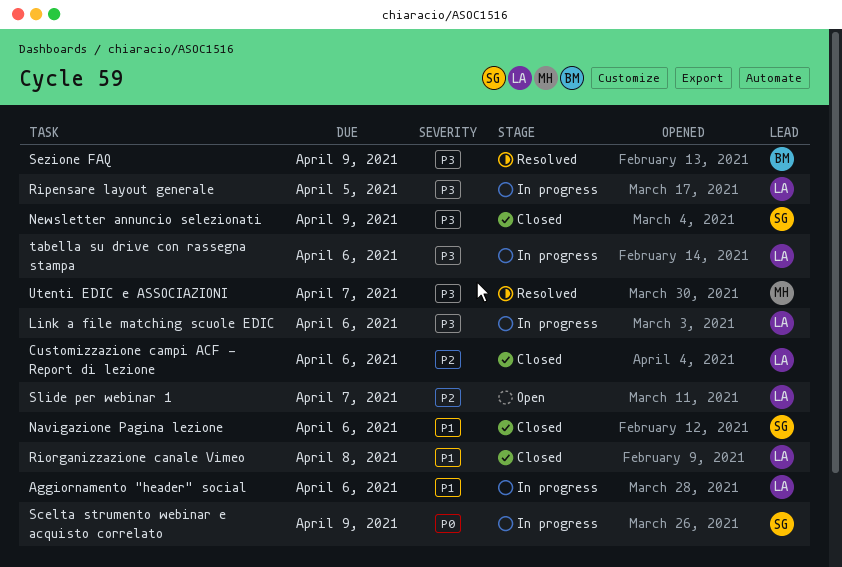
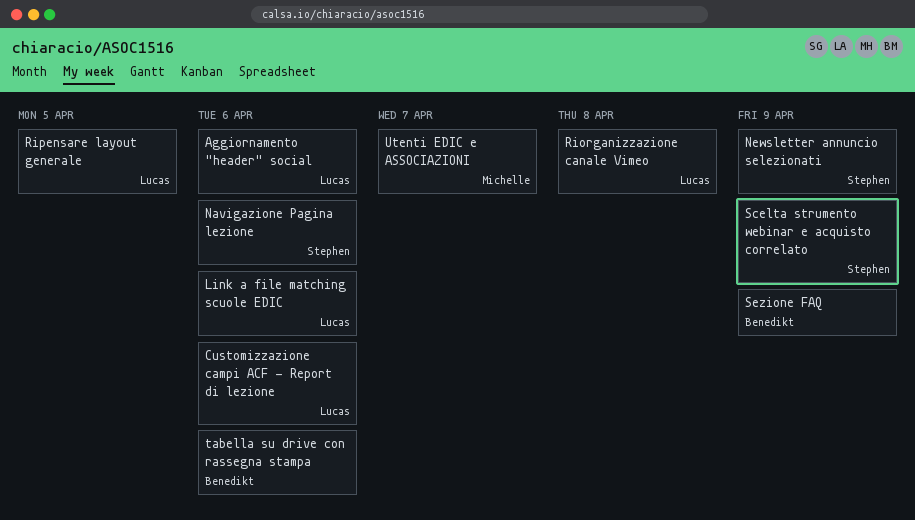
Slide per webinar 1: present -> none
tabella su drive con rassegna stampa, owner: Lucas -> Benedikt

